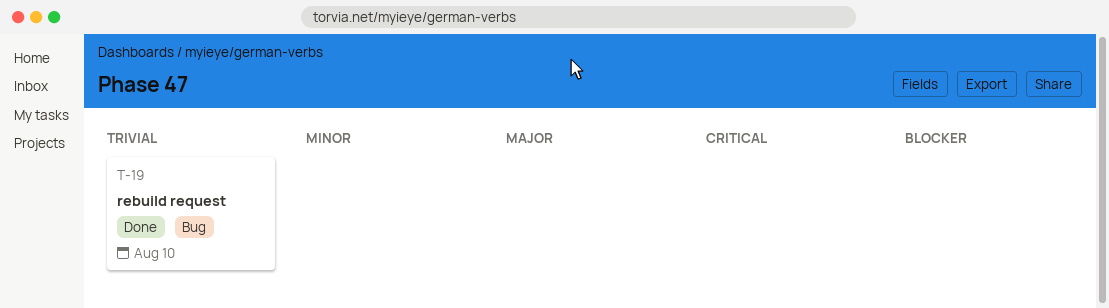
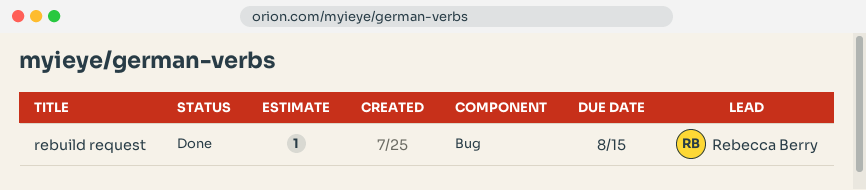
rebuild request, due: Aug 10 -> Aug 15

